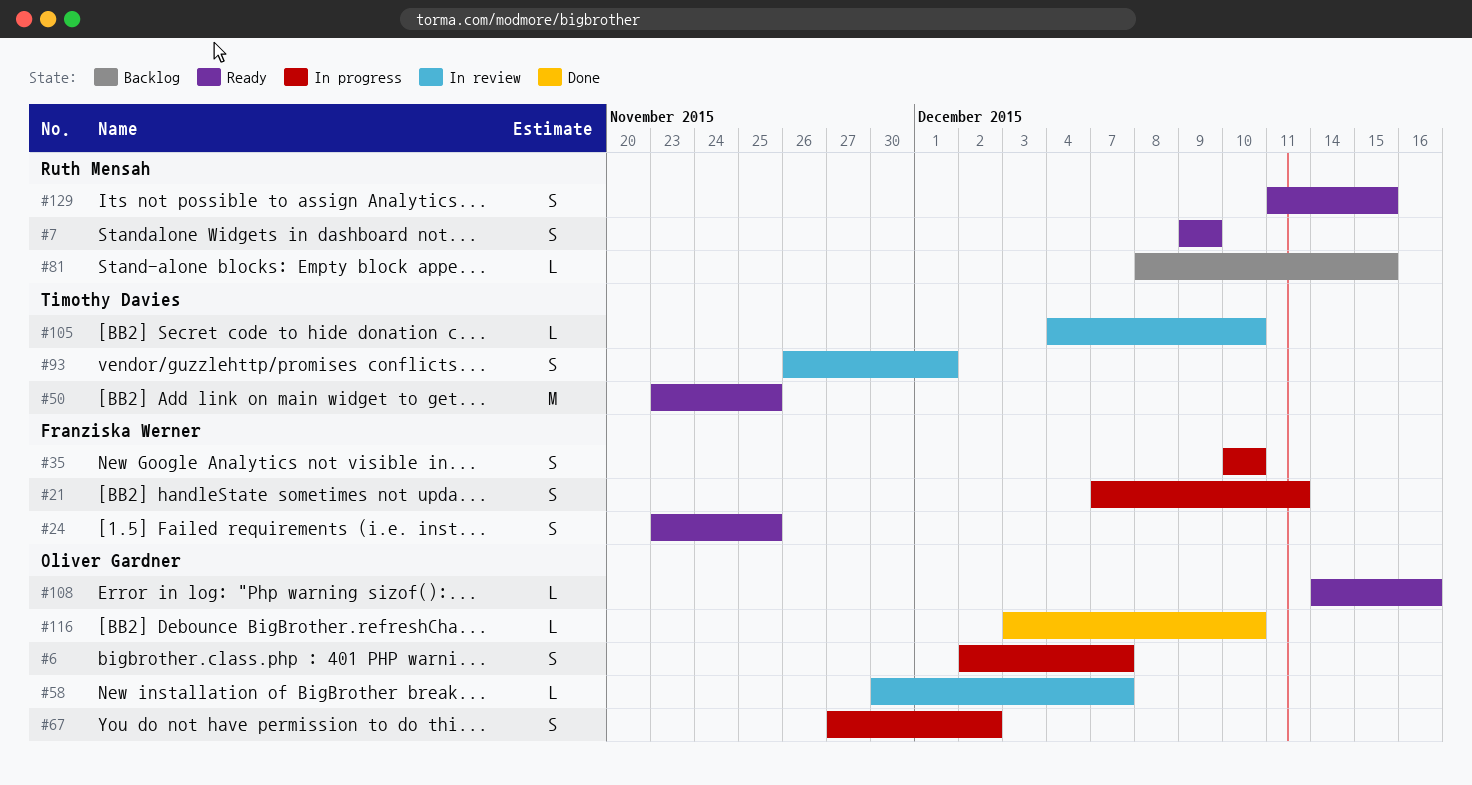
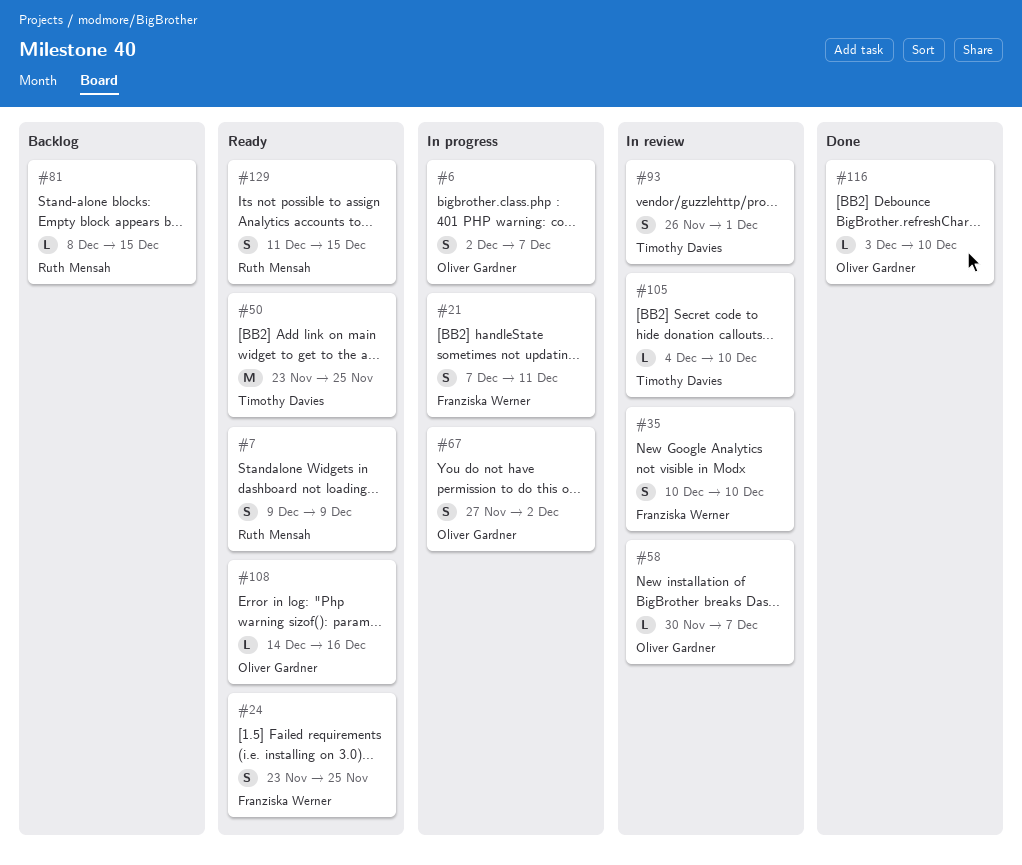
#35, status: In progress -> In review

